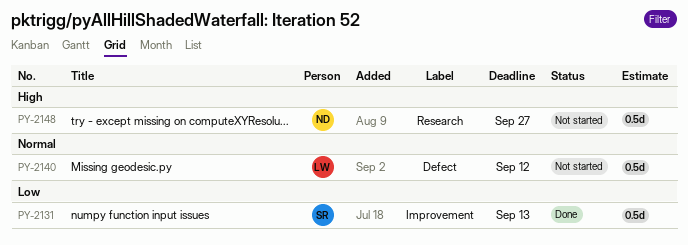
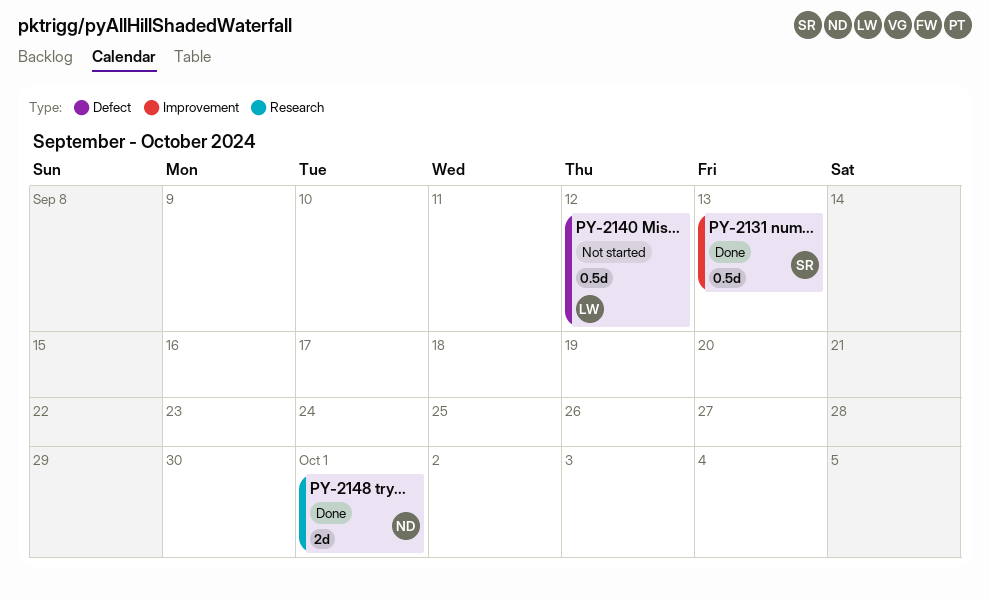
PY-2148, status: Not started -> Done
PY-2148, estimate: 0.5d -> 2d
PY-2148, due: Sep 27 -> Oct 1

